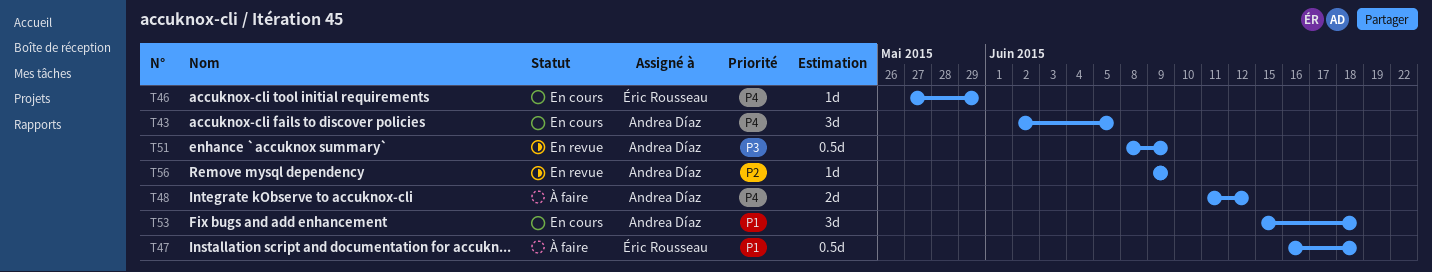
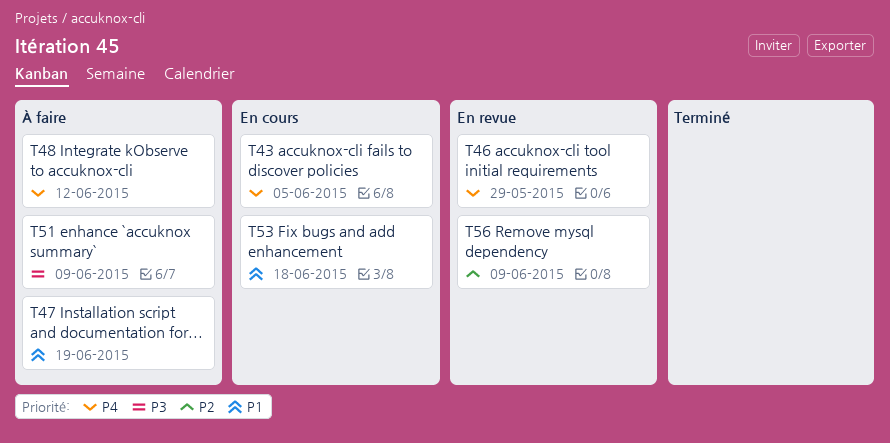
T46, status: En cours -> En revue
T47, due: Jun 18 -> Jun 19
T51, status: En revue -> À faire

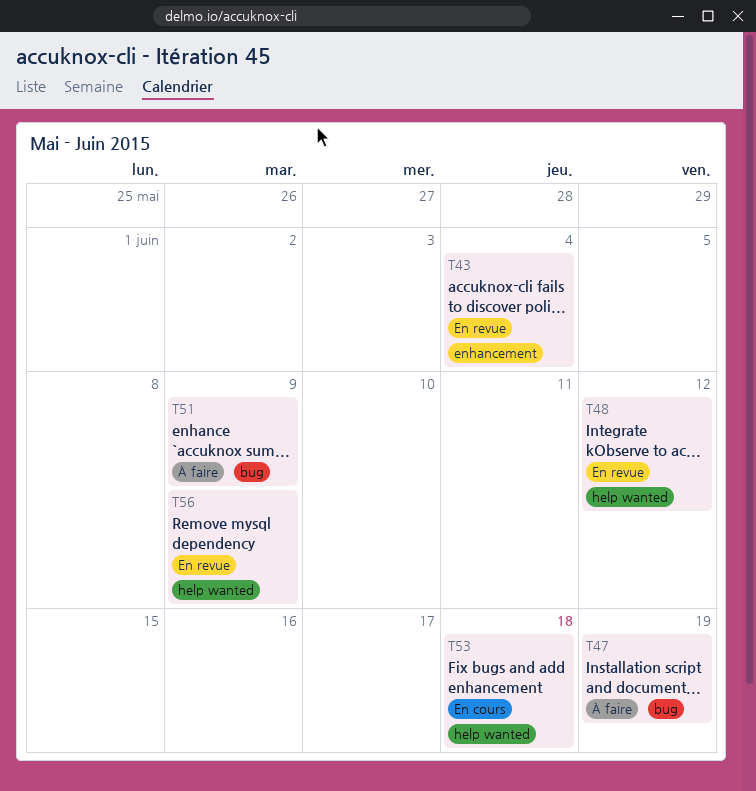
T43, status: En cours -> En revue
T43, due: Jun 5 -> Jun 4
T46: present -> none
T48, status: À faire -> En revue

